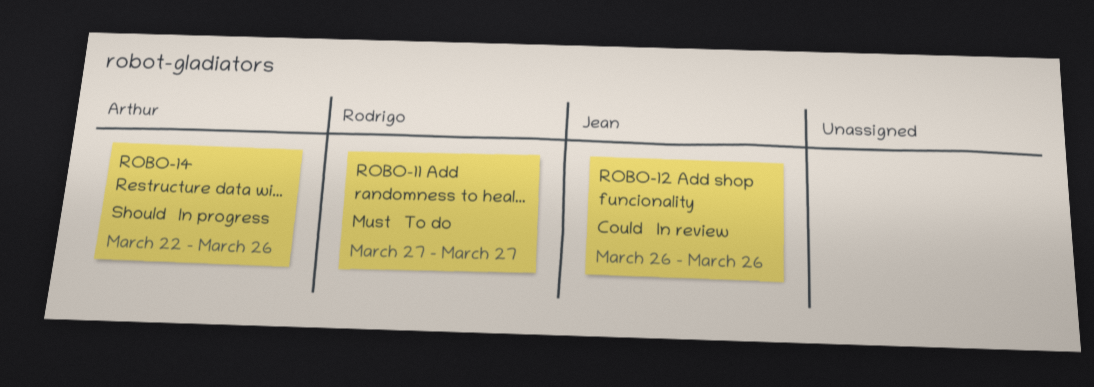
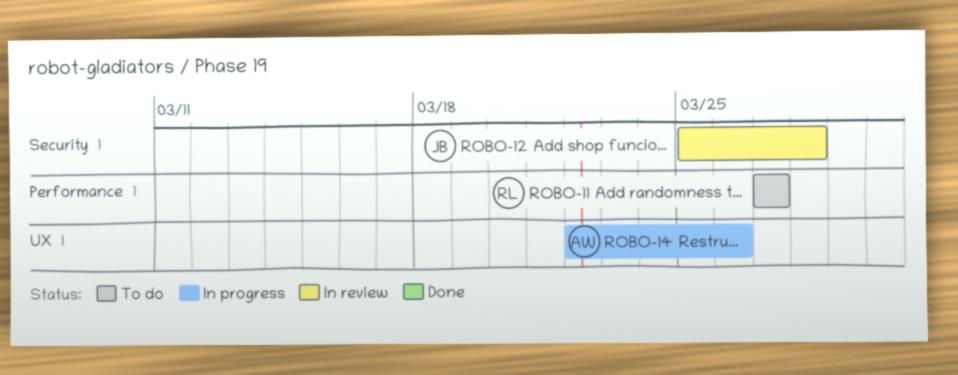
ROBO-12, start: Mar 26 -> Mar 25
ROBO-12, due: Mar 26 -> Mar 28

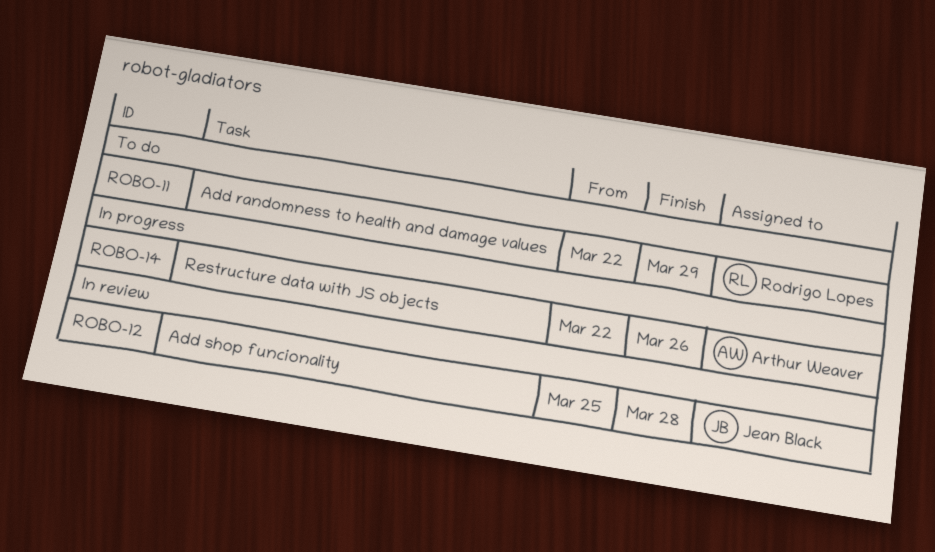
ROBO-11, start: Mar 27 -> Mar 22
ROBO-11, due: Mar 27 -> Mar 29

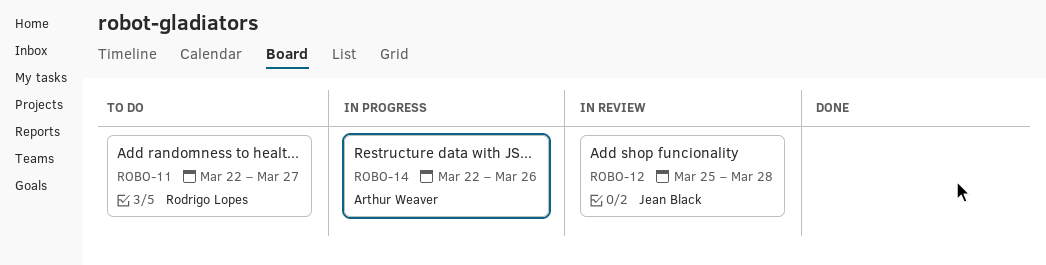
ROBO-11, due: Mar 29 -> Mar 27

